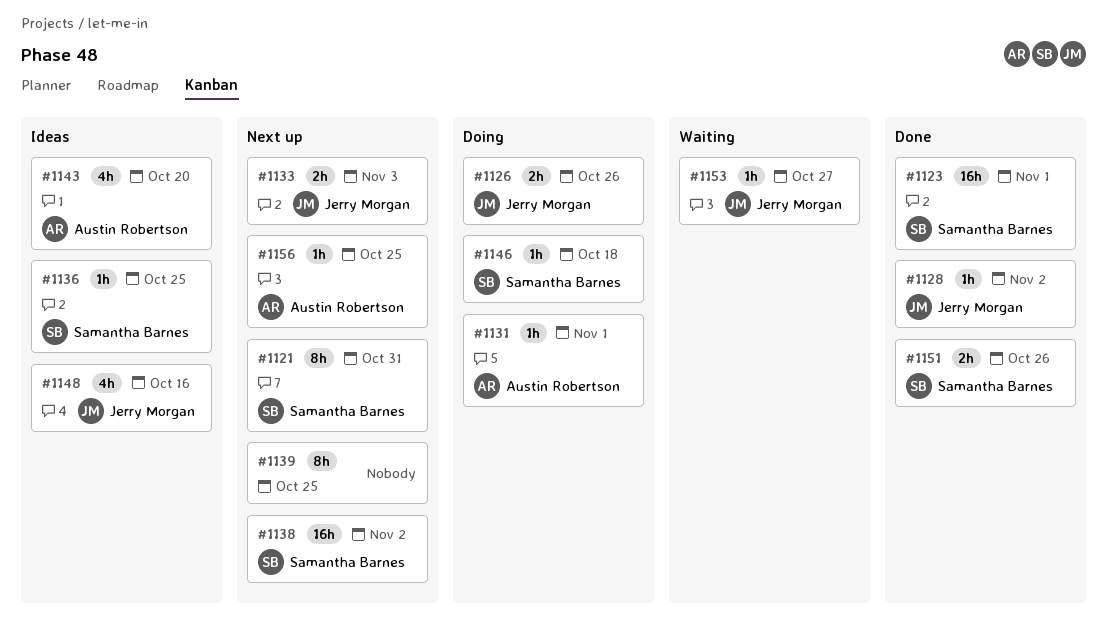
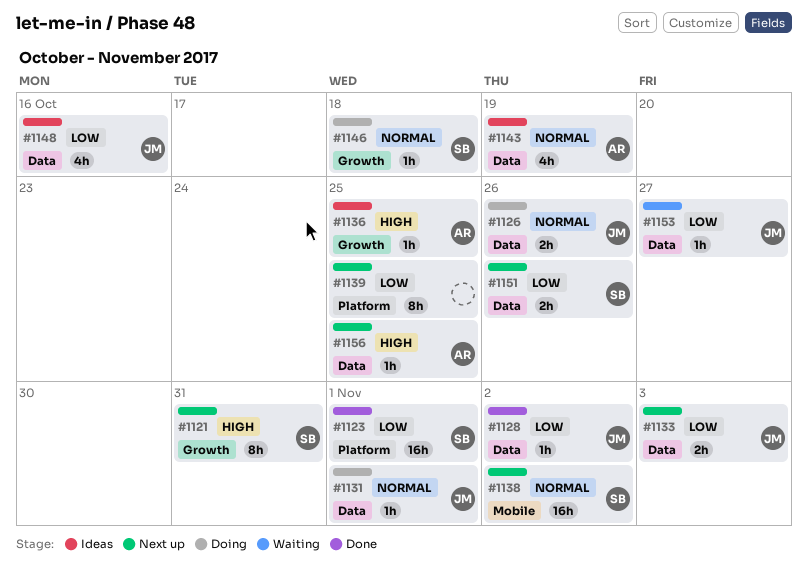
#1131, owner: Austin Robertson -> Jerry Morgan
#1136, owner: Samantha Barnes -> Austin Robertson
#1143, due: Oct 20 -> Oct 19
#1151, status: Done -> Next up

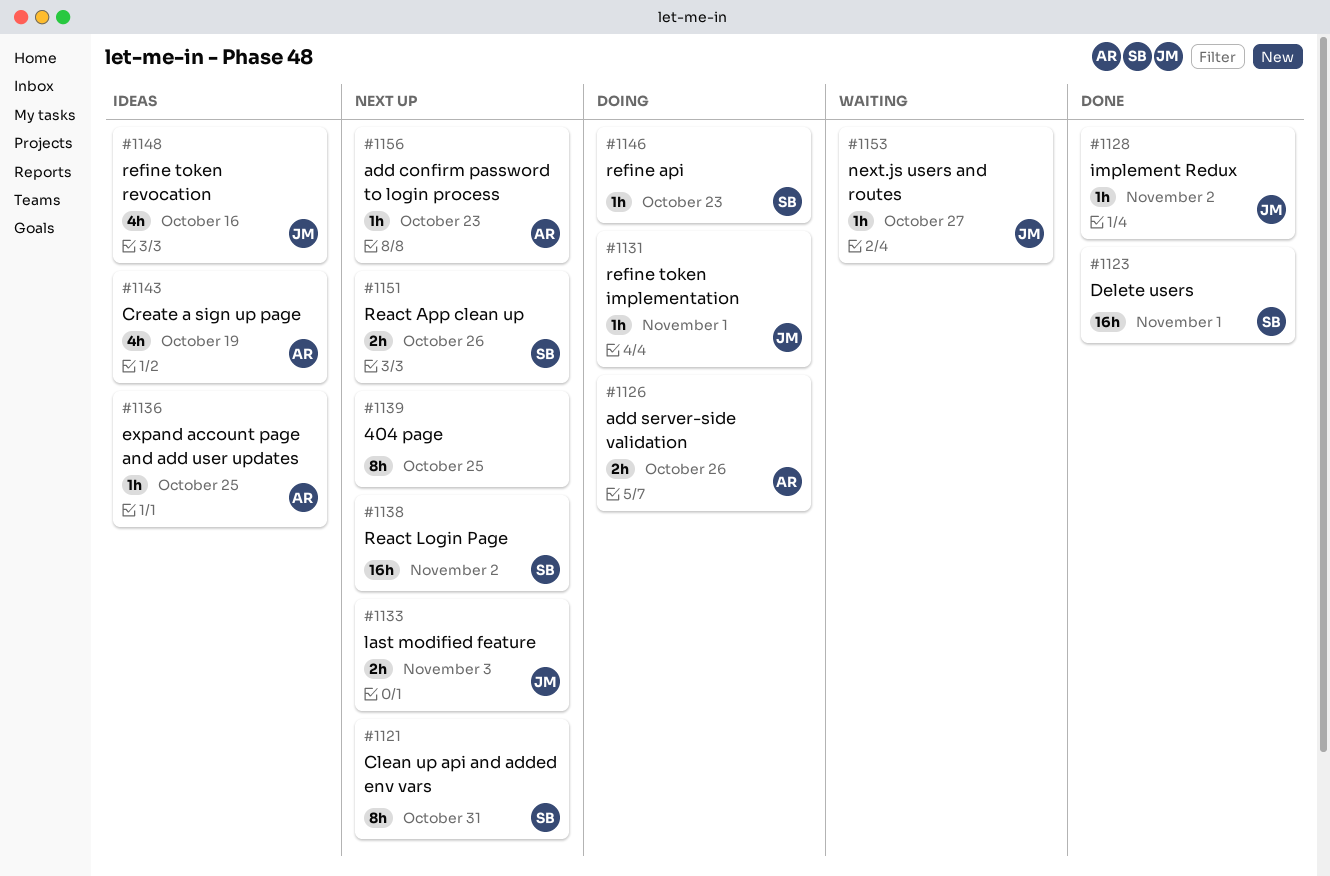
#1126, owner: JM -> AR
#1146, due: Oct 18 -> Oct 23
#1156, due: Oct 25 -> Oct 23

